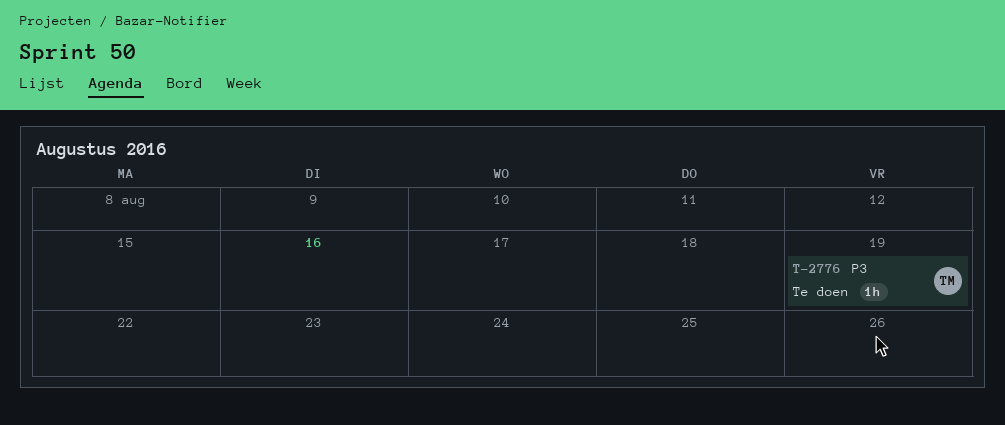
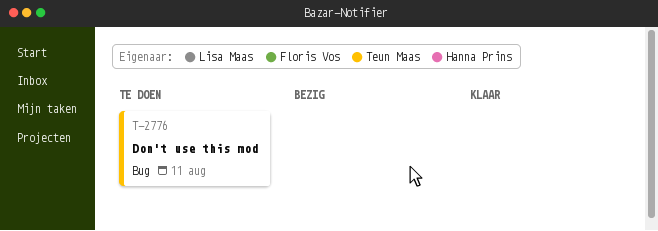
T-2776, due: Aug 19 -> Aug 11

